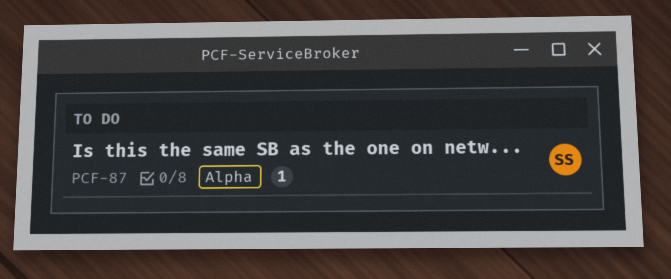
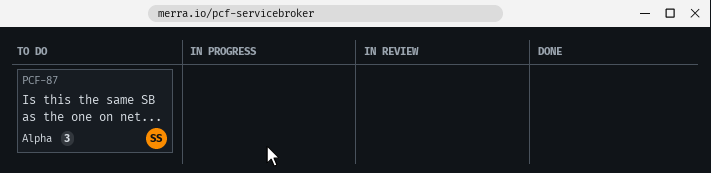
PCF-87, estimate: 1 -> 3

